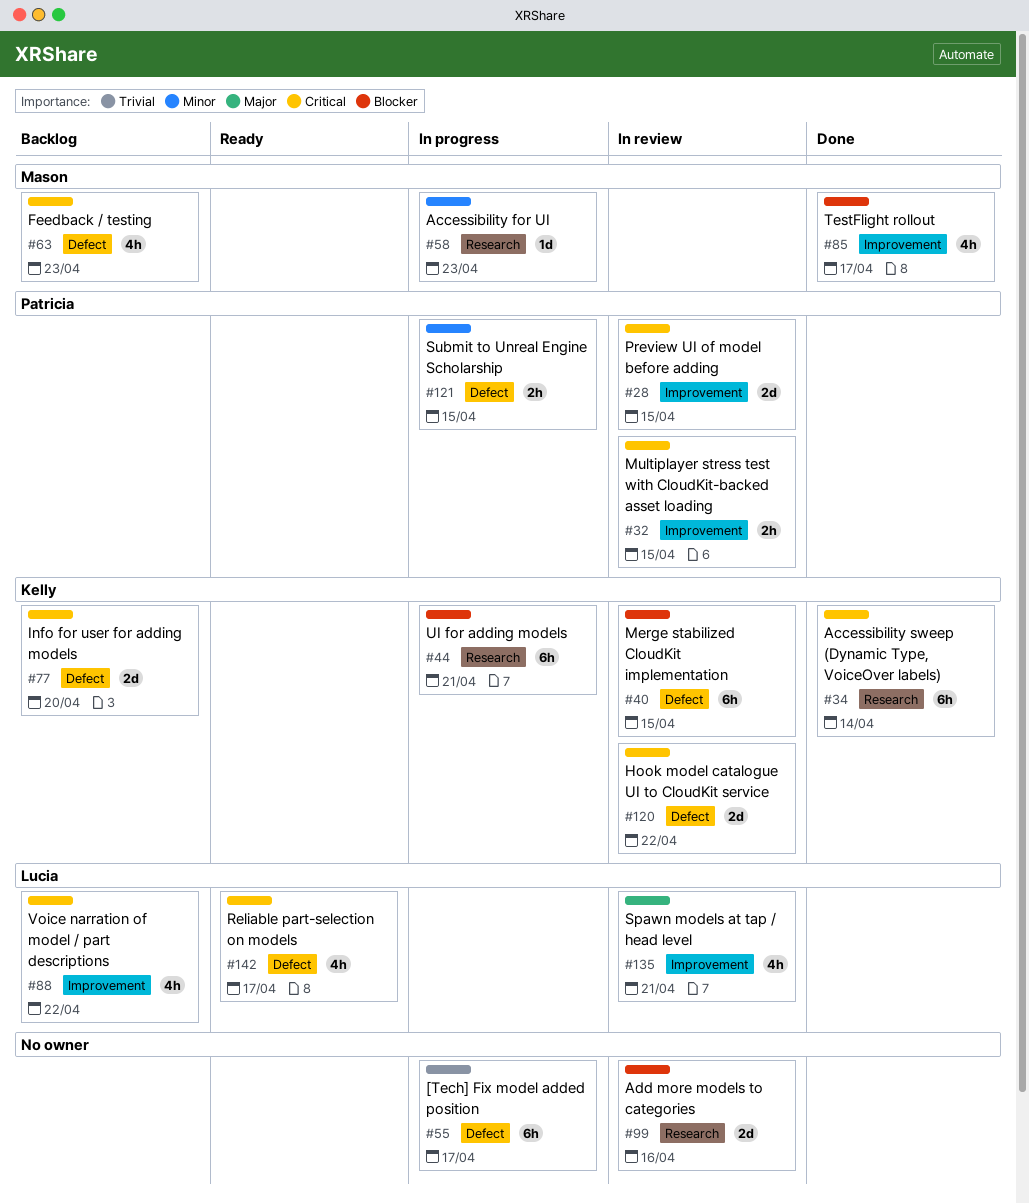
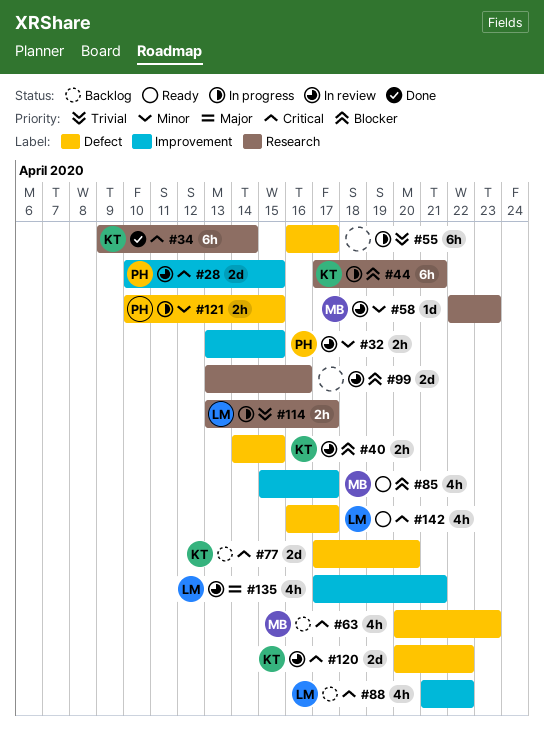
#32, priority: Critical -> Minor
#40, estimate: 6h -> 2h
#58, status: In progress -> In review
#85, status: Done -> Ready
#114: none -> present

